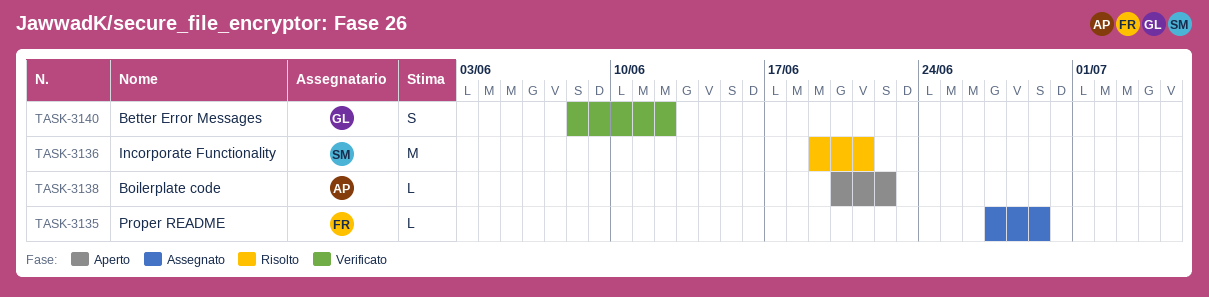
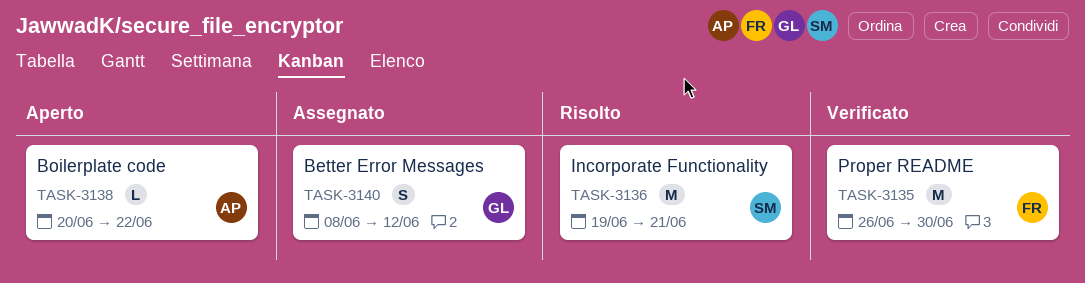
TASK-3135, status: Assegnato -> Verificato
TASK-3135, estimate: L -> M
TASK-3135, start: Jun 27 -> Jun 26
TASK-3135, due: Jun 29 -> Jun 30
TASK-3140, status: Verificato -> Assegnato

